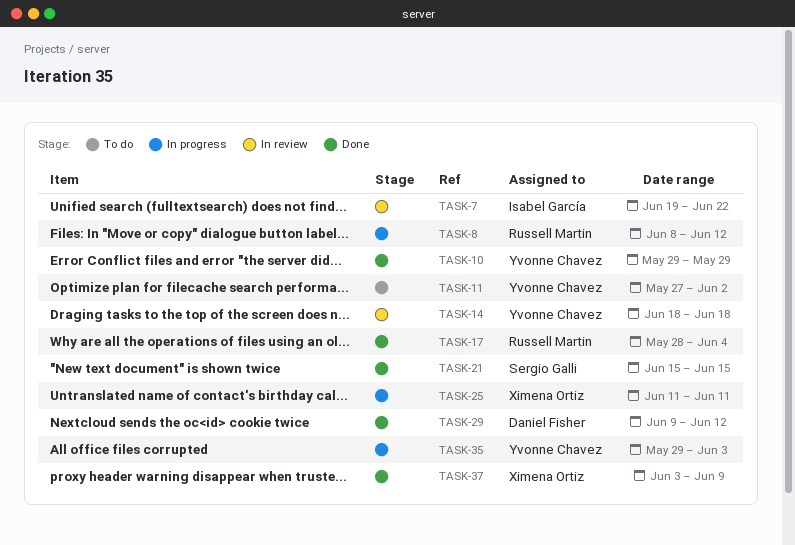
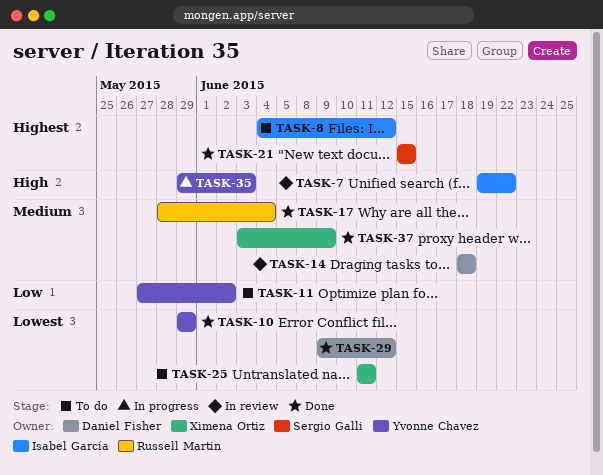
TASK-8, status: In progress -> To do
TASK-8, owner: Russell Martin -> Isabel García
TASK-8, start: Jun 8 -> Jun 4
TASK-14, owner: Yvonne Chavez -> Daniel Fisher
TASK-25, status: In progress -> To do

